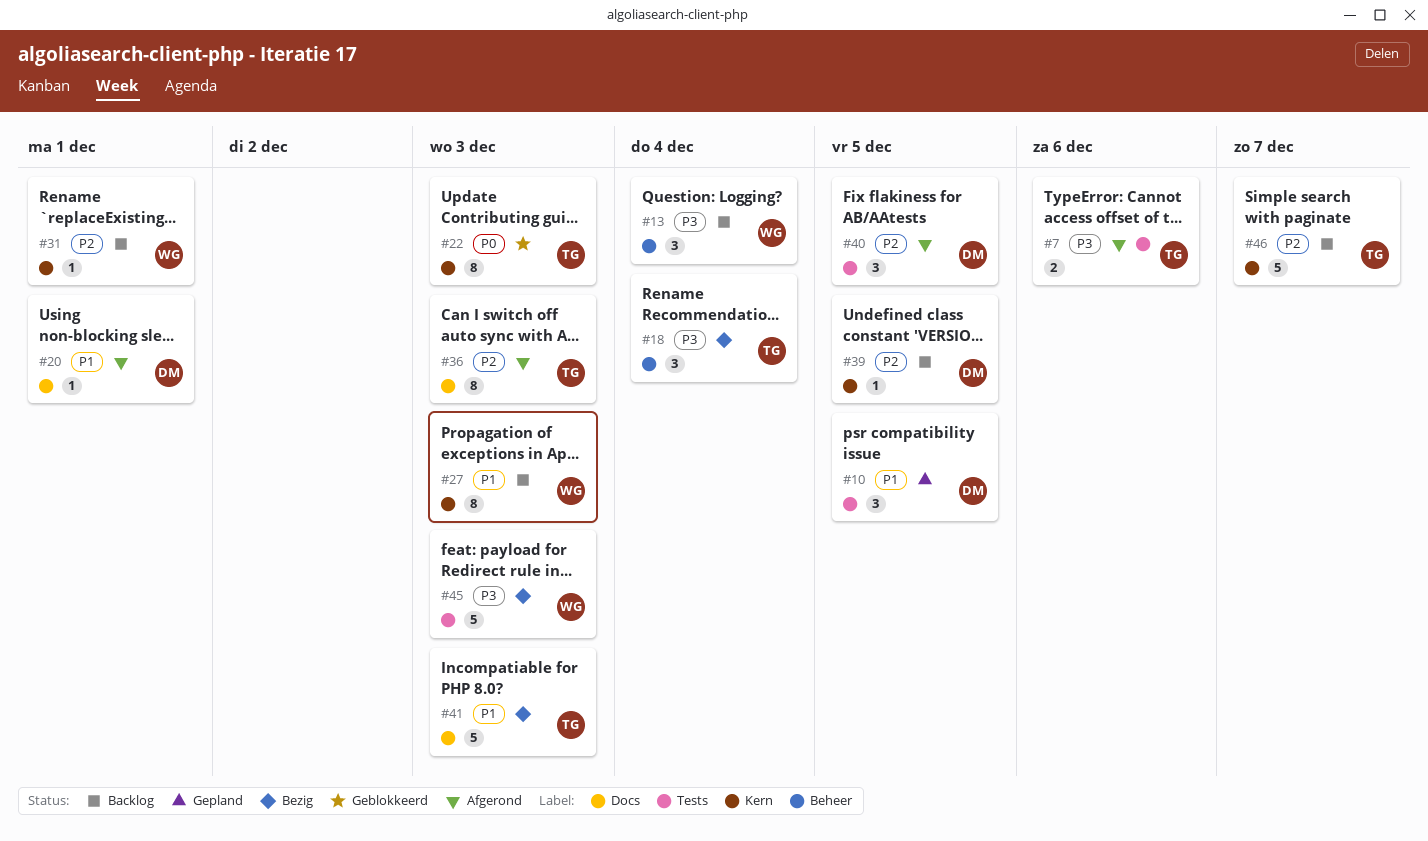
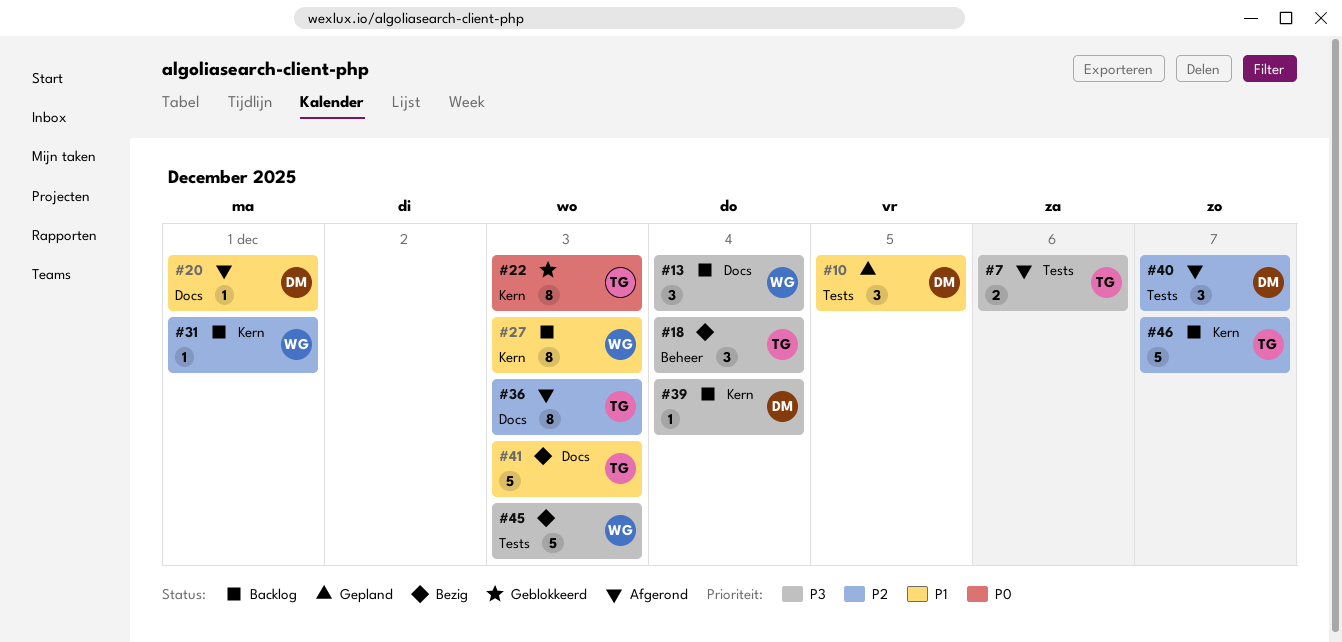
#13, label: Beheer -> Docs
#39, priority: P2 -> P3
#39, due: Dec 5 -> Dec 4
#40, due: Dec 5 -> Dec 7

